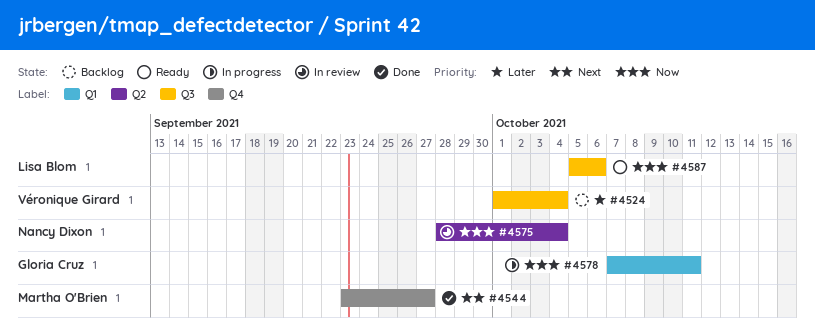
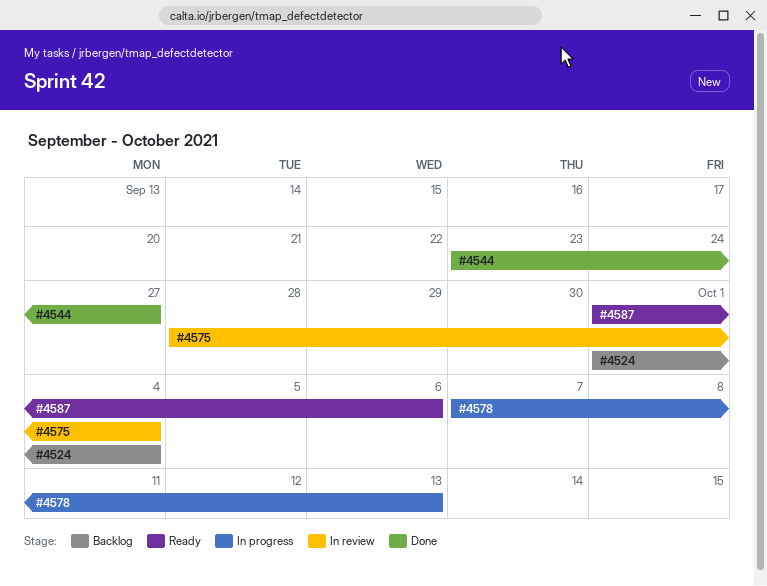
#4578, due: Oct 11 -> Oct 13
#4587, start: Oct 5 -> Oct 1

